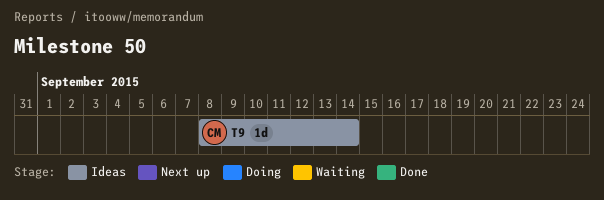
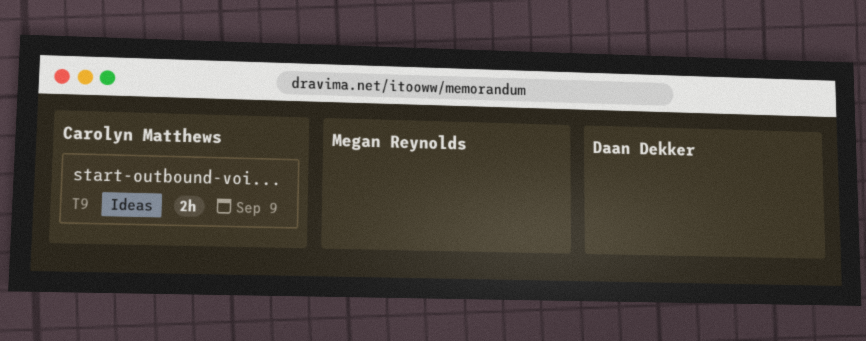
T9, estimate: 1d -> 2h
T9, due: Sep 14 -> Sep 9

